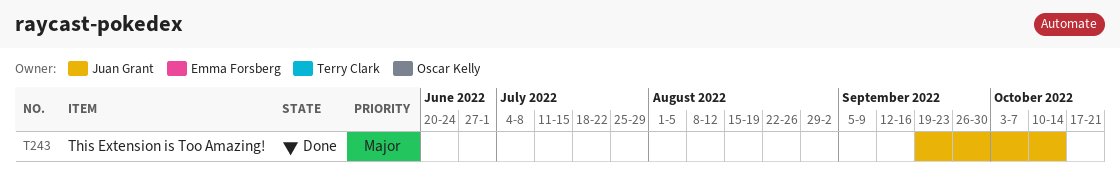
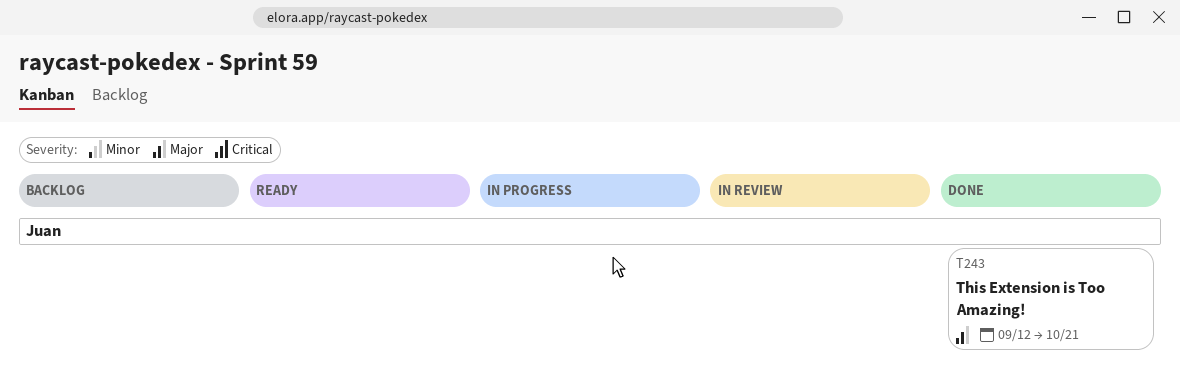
T243, start: Sep 19 -> Sep 12
T243, due: Oct 14 -> Oct 21

